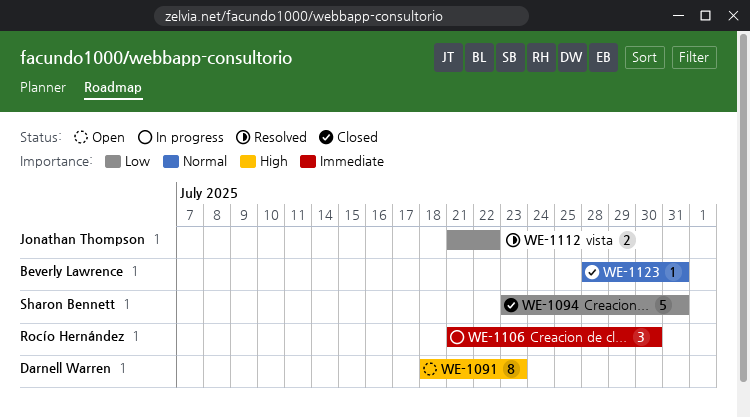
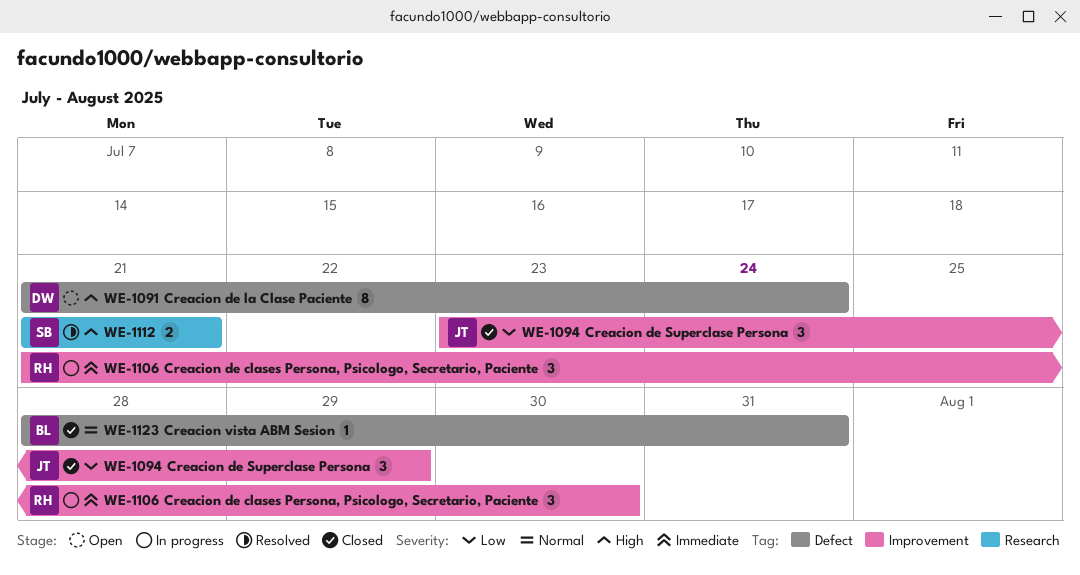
WE-1091, start: Jul 18 -> Jul 21
WE-1091, due: Jul 23 -> Jul 24
WE-1094, owner: Sharon Bennett -> Jonathan Thompson
WE-1094, estimate: 5 -> 3
WE-1094, due: Jul 31 -> Jul 29
WE-1112, owner: Jonathan Thompson -> Sharon Bennett
WE-1112, priority: Low -> High
WE-1112, due: Jul 22 -> Jul 21

